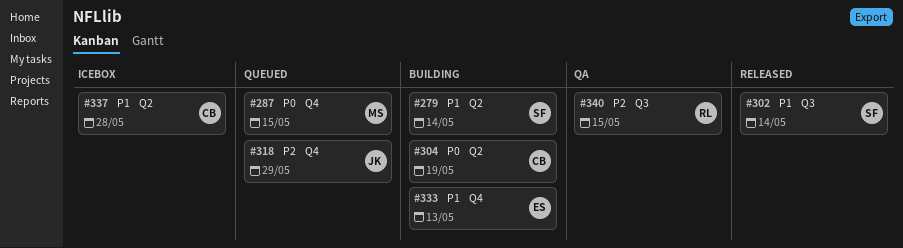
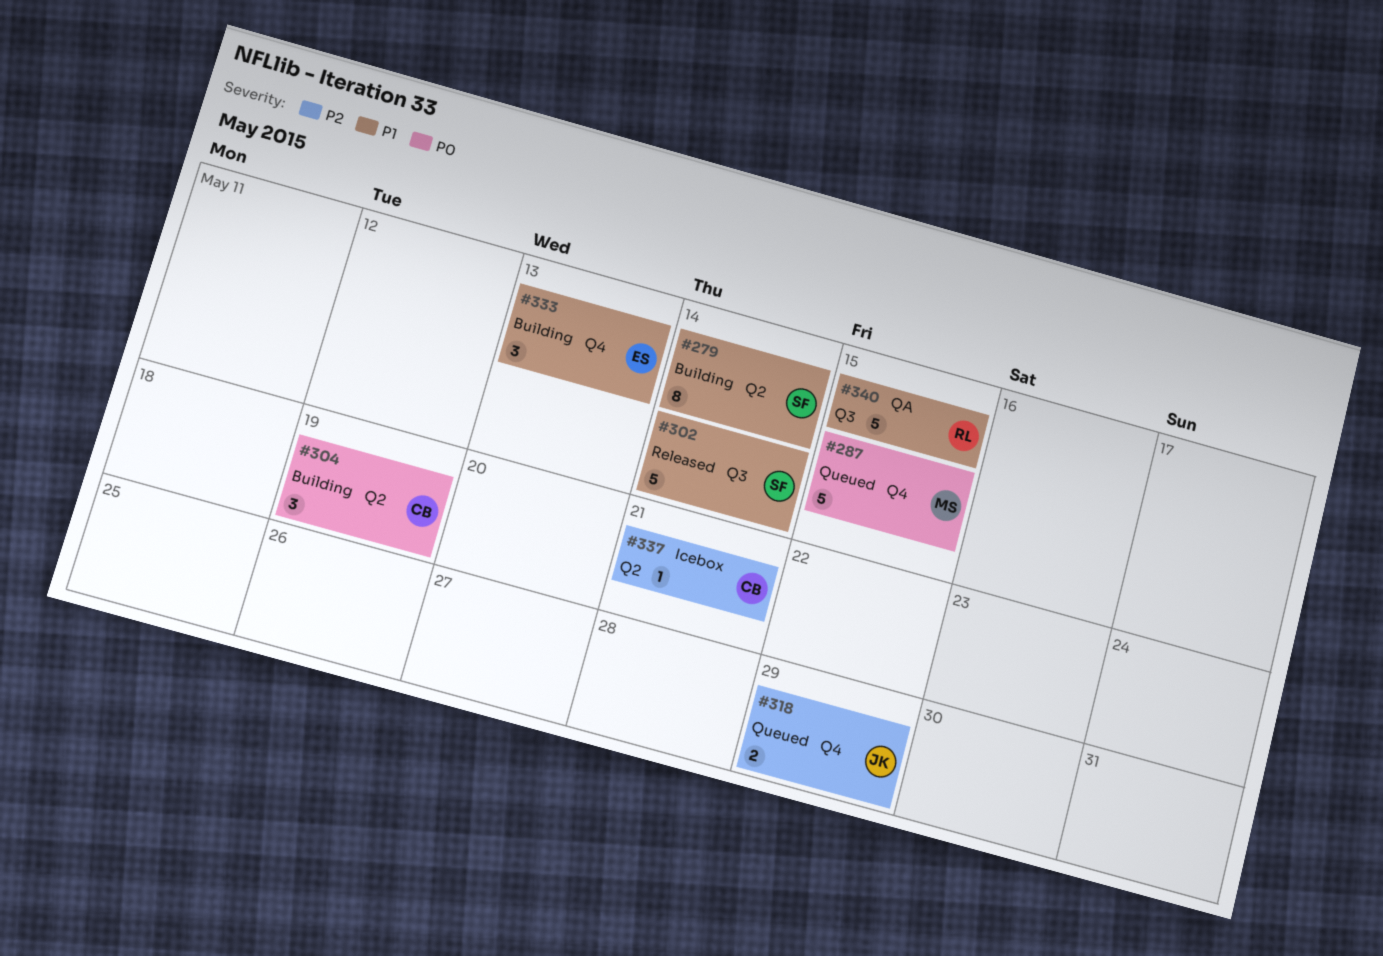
#337, priority: P1 -> P2
#337, due: May 28 -> May 21
#340, priority: P2 -> P1

